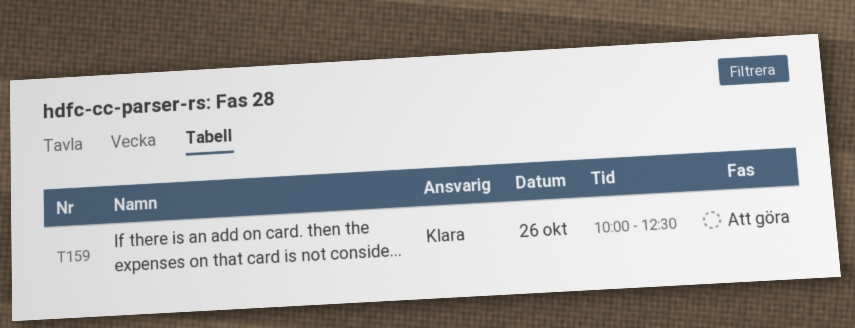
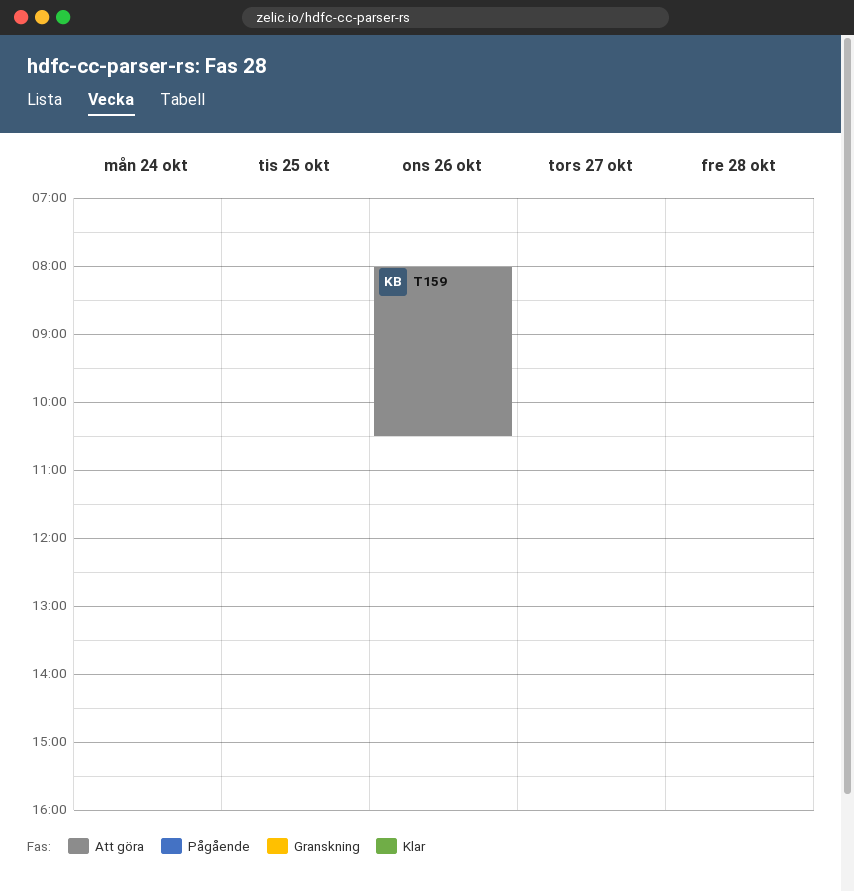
T159, begins: 10:00 -> 08:00
T159, ends: 12:30 -> 10:30

